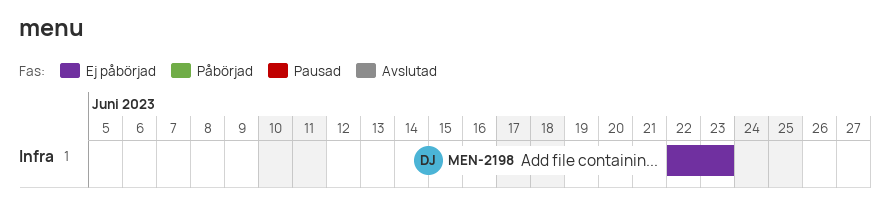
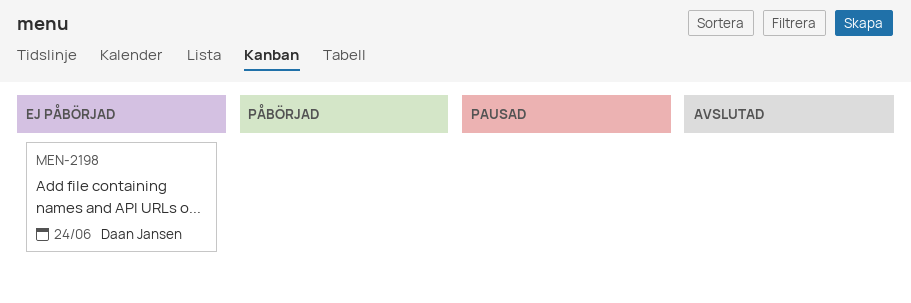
MEN-2198, due: Jun 23 -> Jun 24

